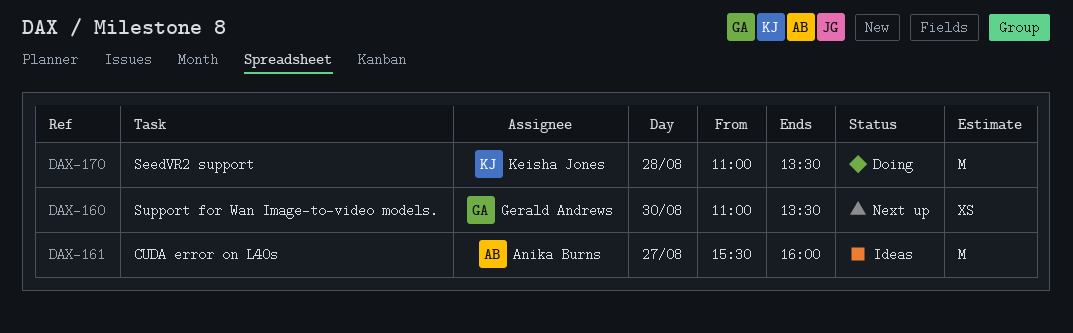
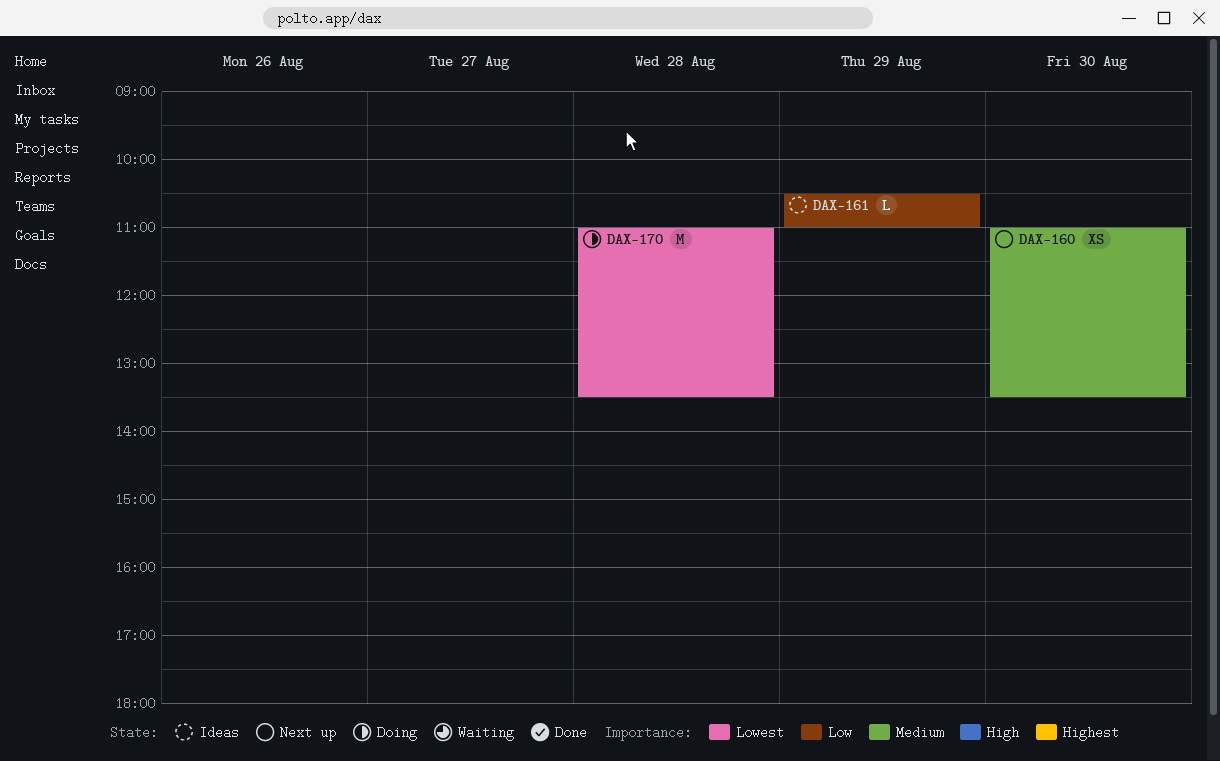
DAX-161, estimate: M -> L
DAX-161, day: Aug 27 -> Aug 29
DAX-161, begins: 15:30 -> 10:30
DAX-161, ends: 16:00 -> 11:00

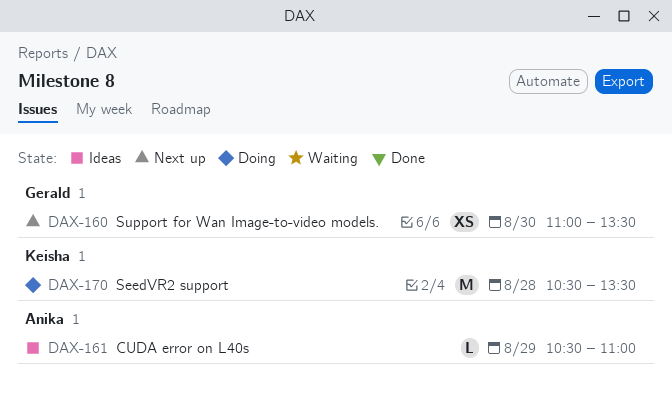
DAX-170, begins: 11:00 -> 10:30

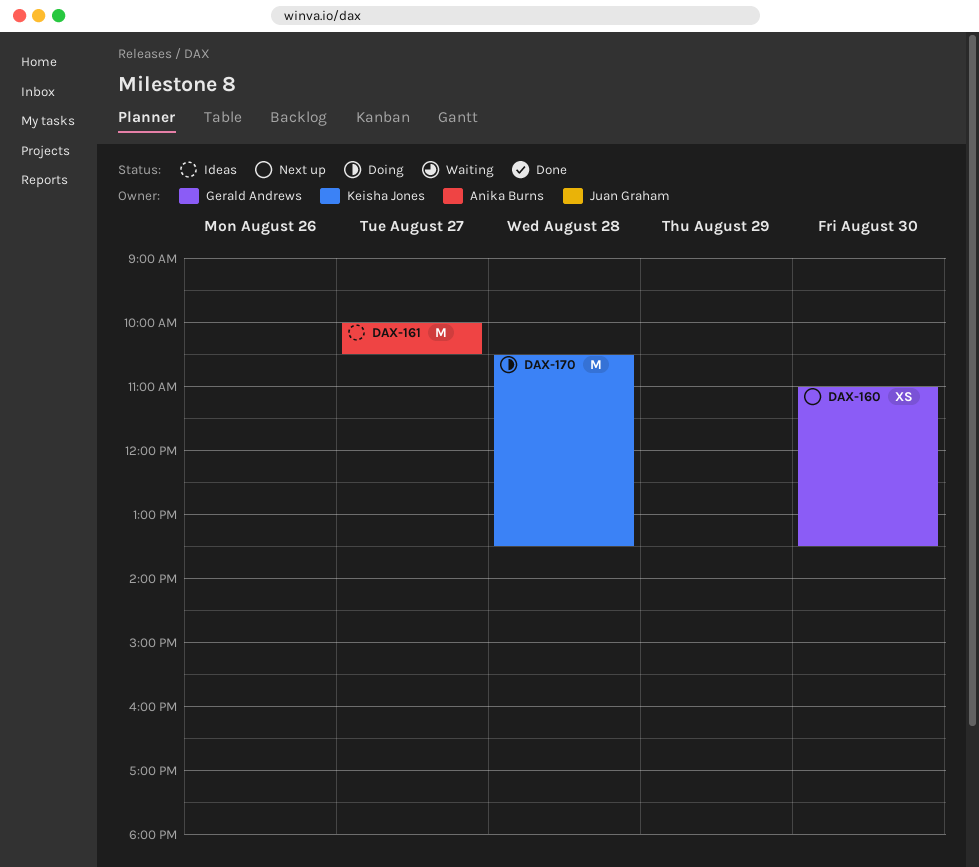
DAX-161, estimate: L -> M
DAX-161, day: Aug 29 -> Aug 27
DAX-161, begins: 10:30 -> 10:00
DAX-161, ends: 11:00 -> 10:30

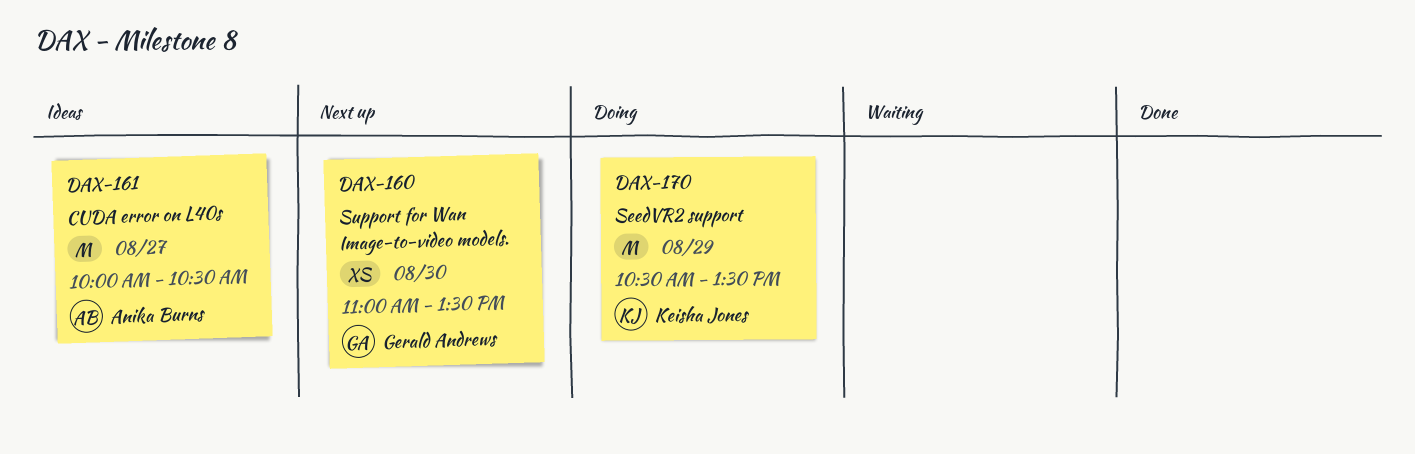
DAX-170, day: Aug 28 -> Aug 29

